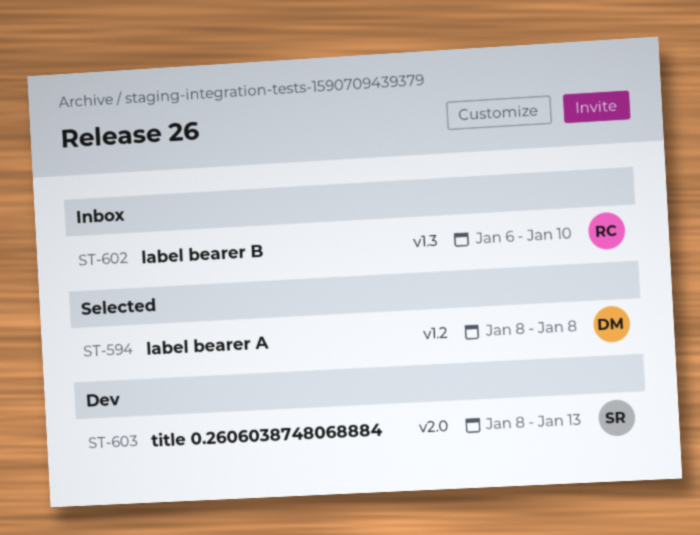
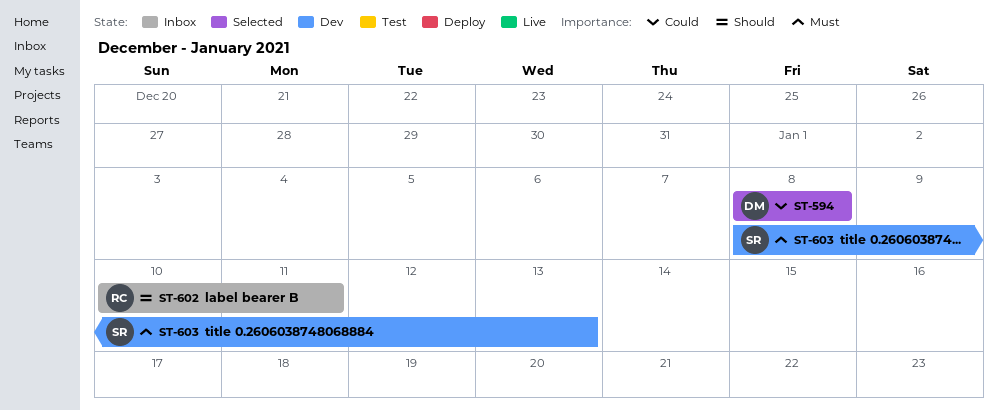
ST-602, start: Jan 6 -> Jan 10
ST-602, due: Jan 10 -> Jan 11

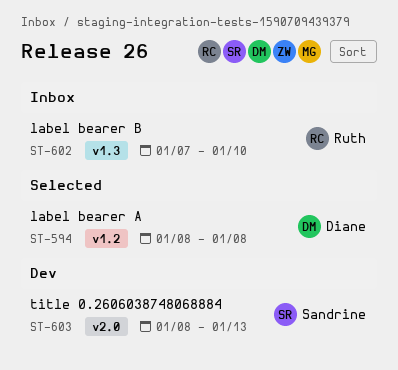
ST-602, start: Jan 10 -> Jan 7
ST-602, due: Jan 11 -> Jan 10

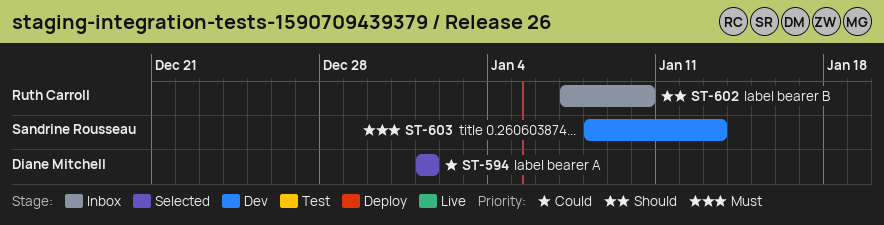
ST-594, start: Jan 8 -> Jan 1
ST-594, due: Jan 8 -> Jan 1

